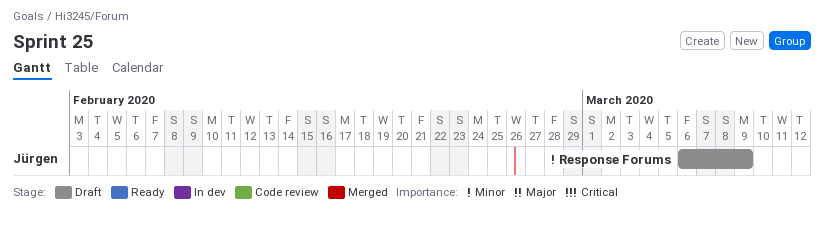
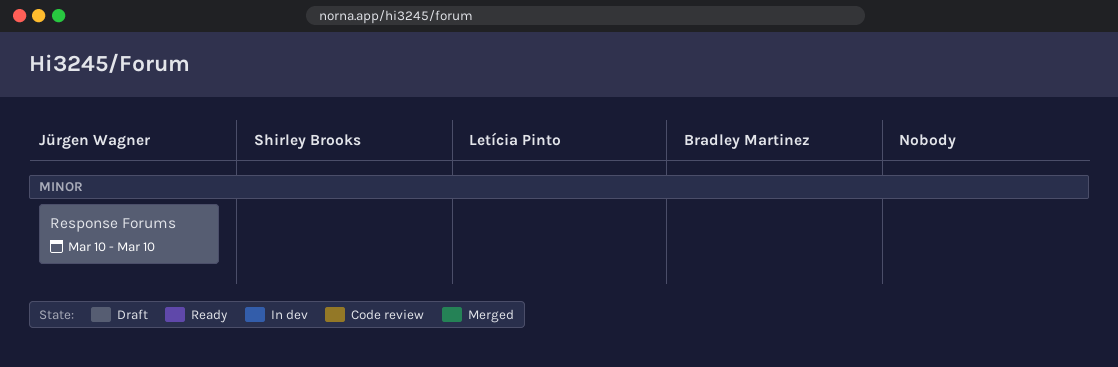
Response Forums, start: Mar 6 -> Mar 10
Response Forums, due: Mar 9 -> Mar 10

